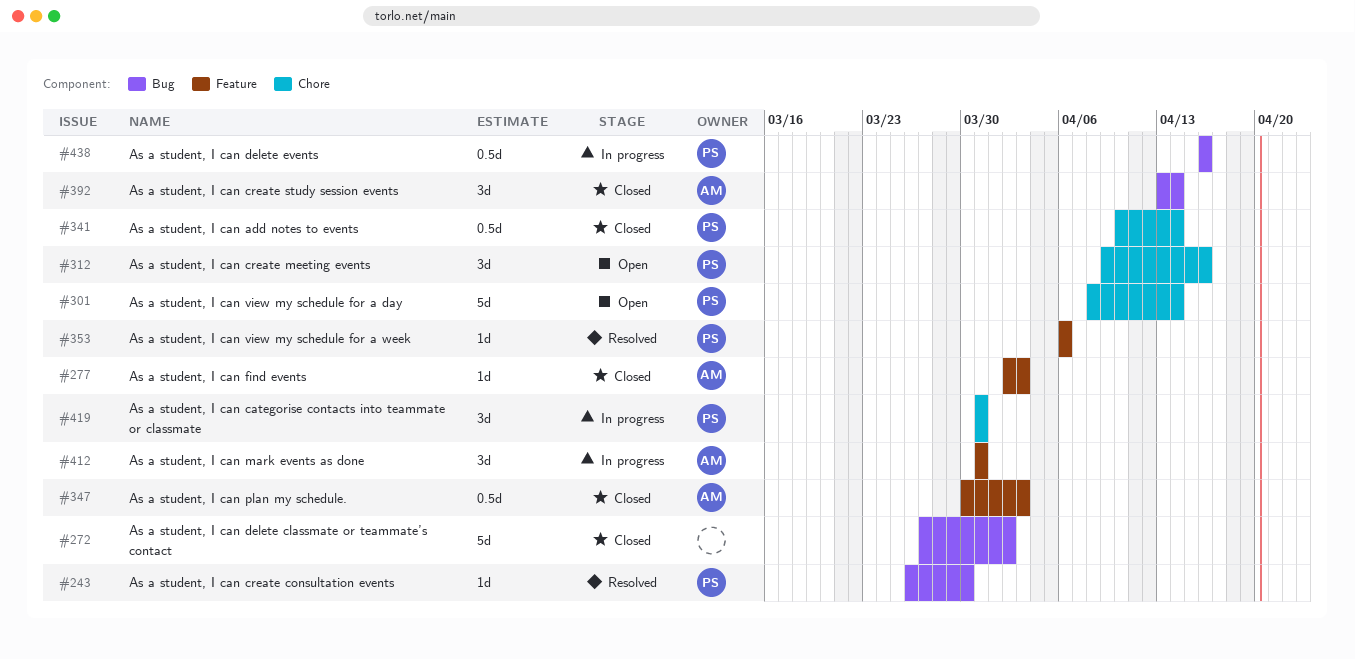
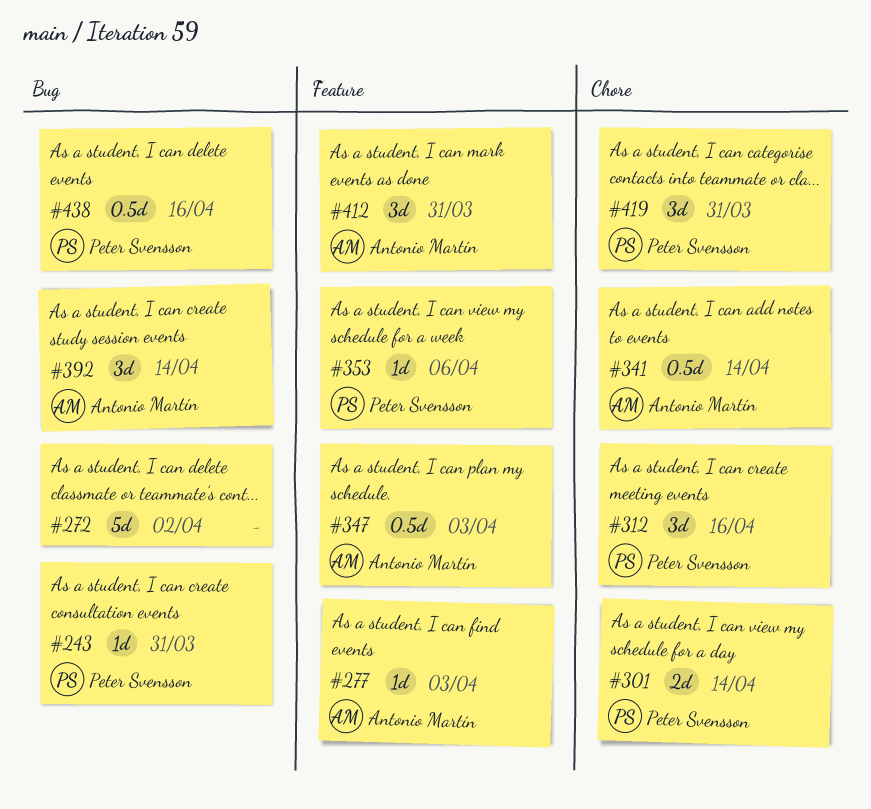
#243, due: Mar 30 -> Mar 31
#301, estimate: 5d -> 2d
#341, owner: Peter Svensson -> Antonio Martín

